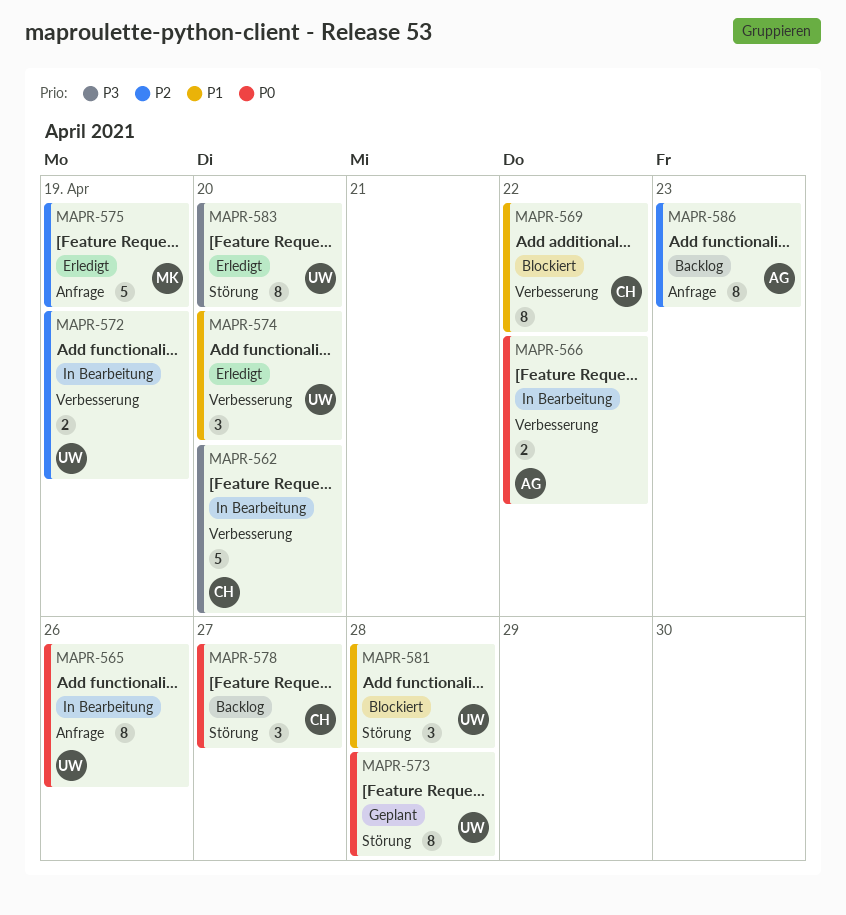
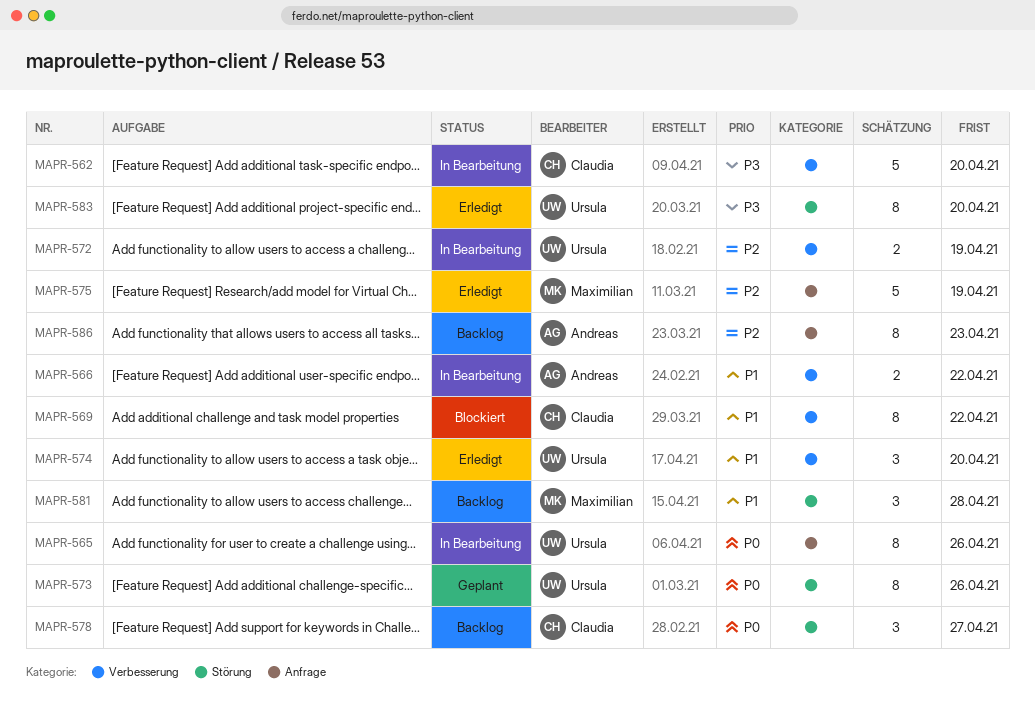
MAPR-566, priority: P0 -> P1
MAPR-573, due: Apr 28 -> Apr 26
MAPR-581, status: Blockiert -> Backlog
MAPR-581, owner: Ursula -> Maximilian

